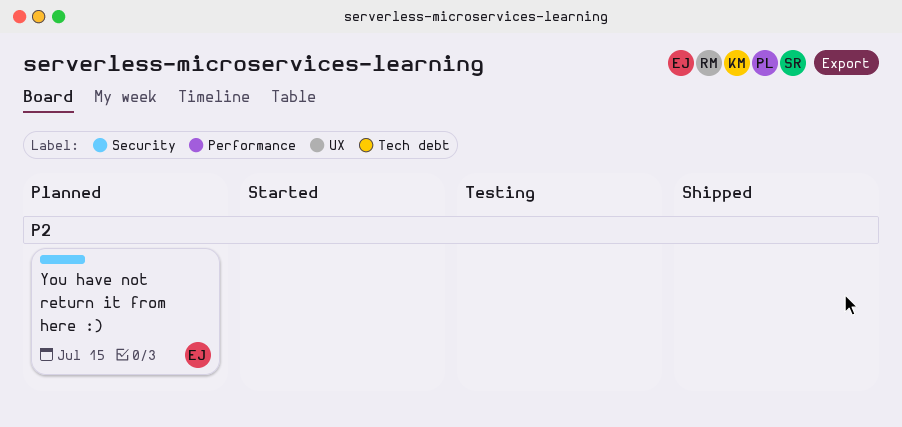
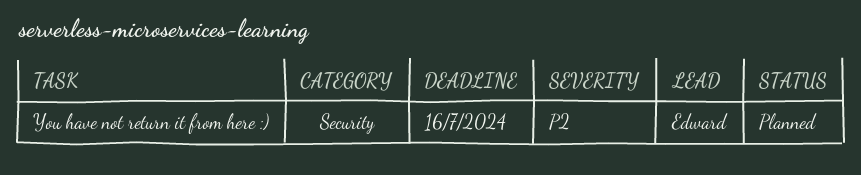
You have not return it from here :), due: Jul 15 -> Jul 16

